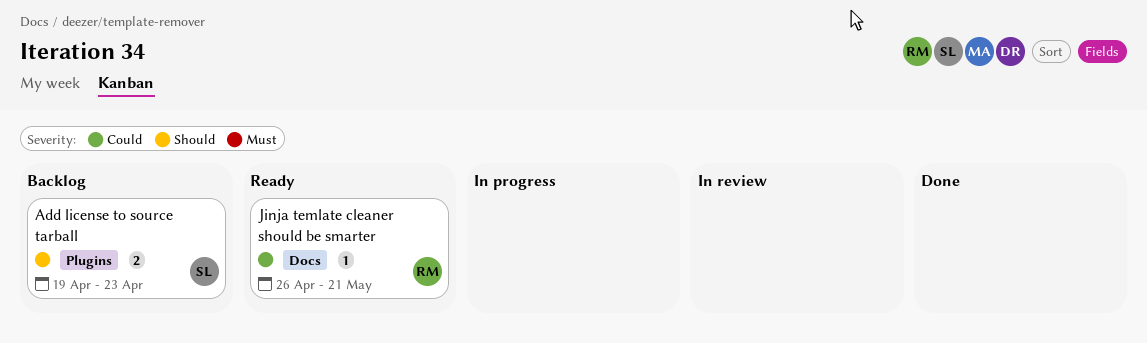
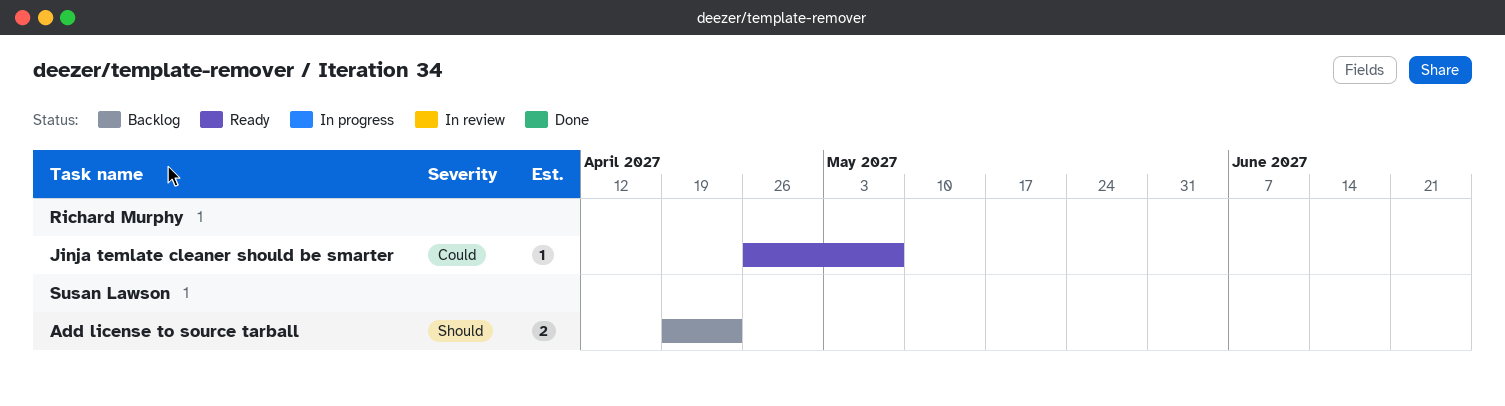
Jinja temlate cleaner should be smarter, due: May 21 -> May 7

